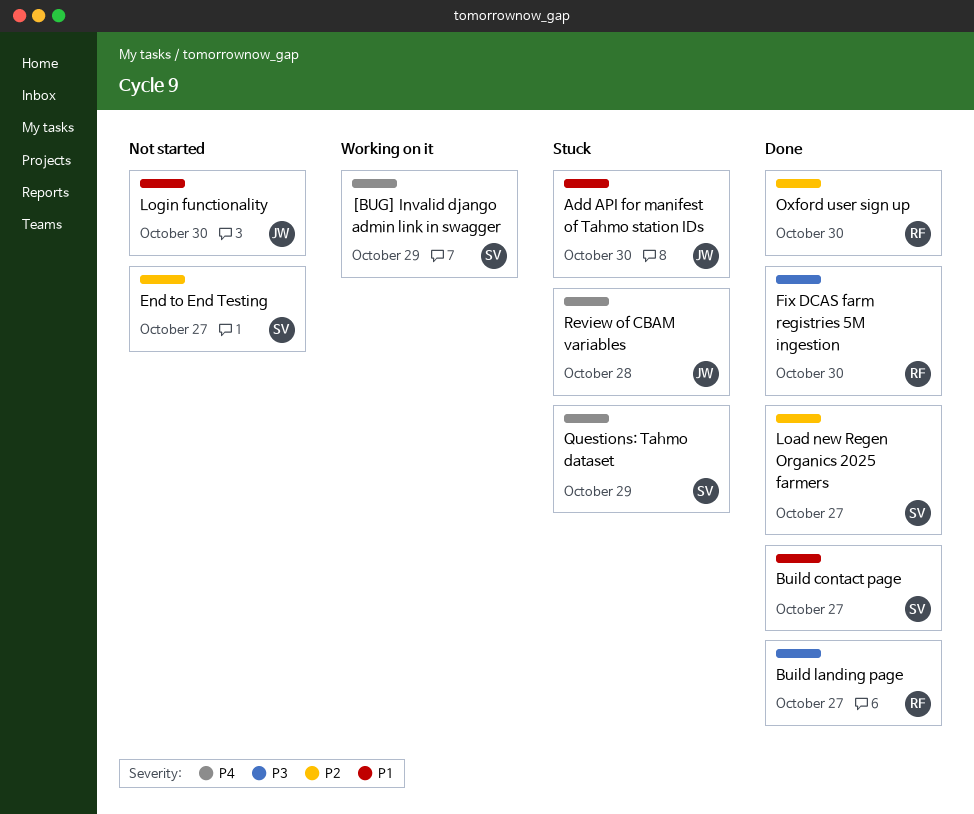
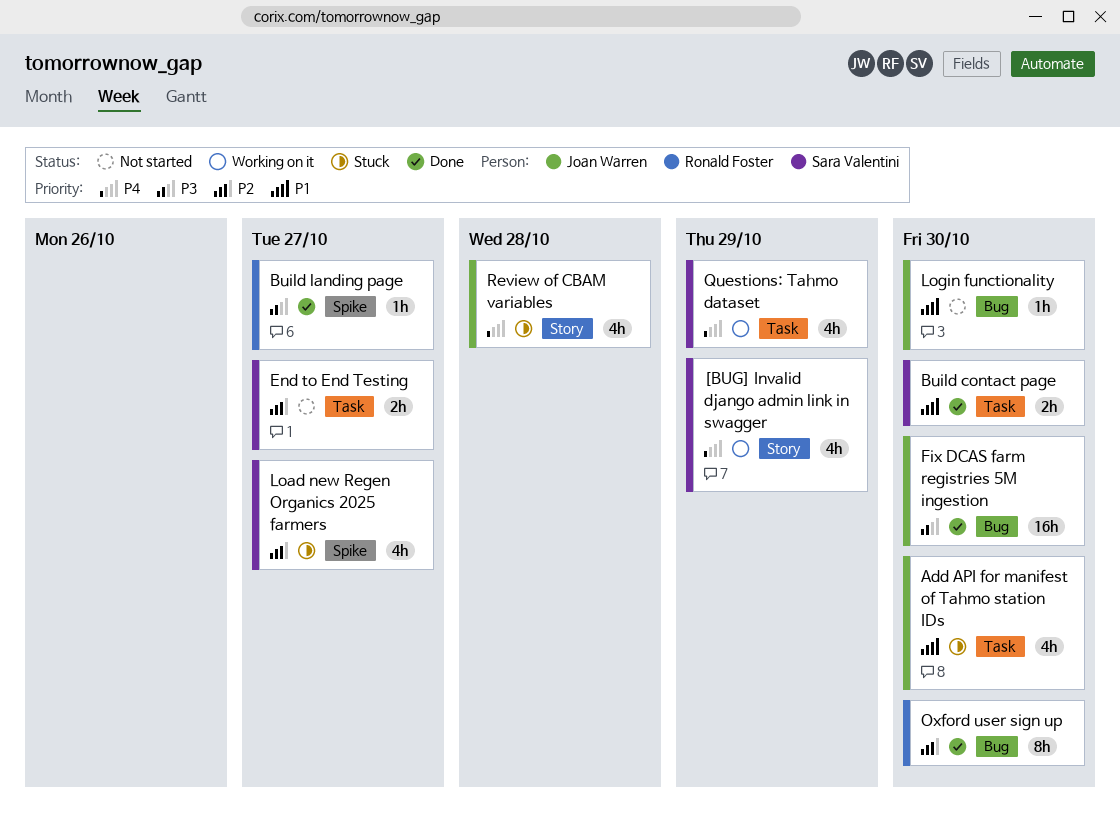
Build contact page, due: Oct 27 -> Oct 30
Fix DCAS farm registries 5M ingestion, owner: Ronald Foster -> Joan Warren
Load new Regen Organics 2025 farmers, status: Done -> Stuck
Questions: Tahmo dataset, status: Stuck -> Working on it

